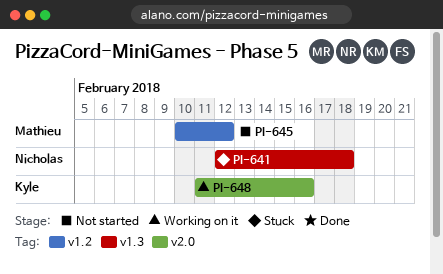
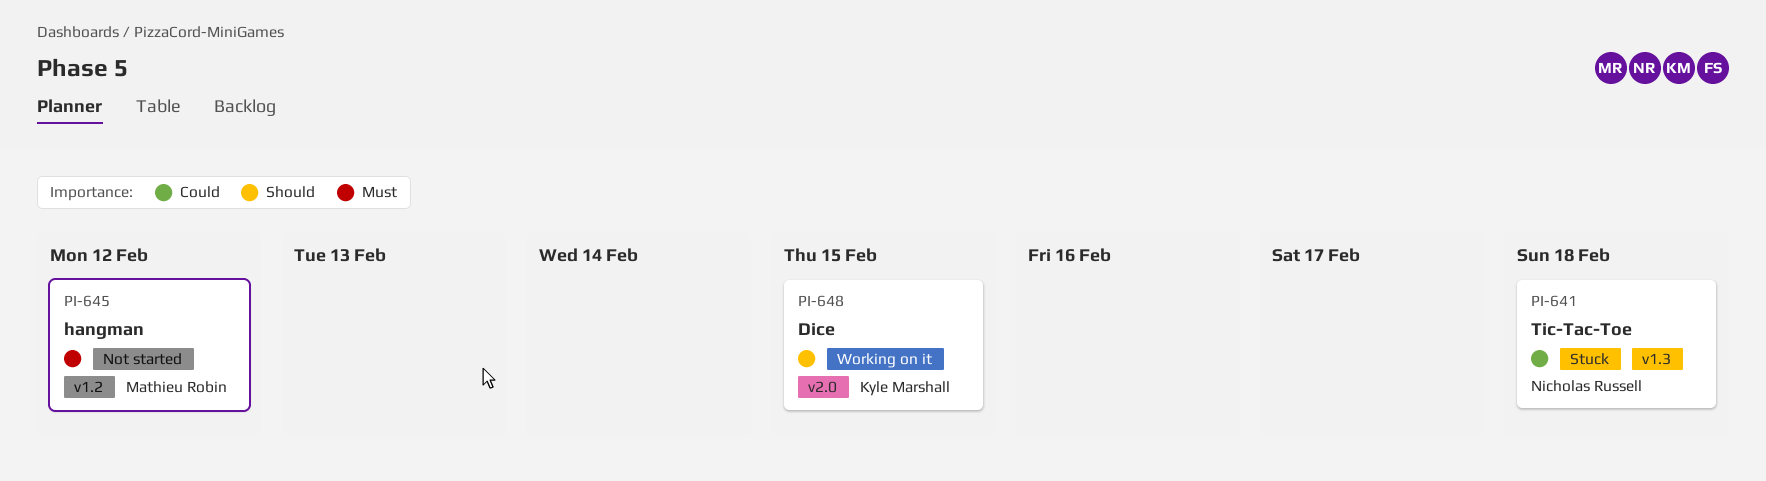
PI-648, due: Feb 16 -> Feb 15

